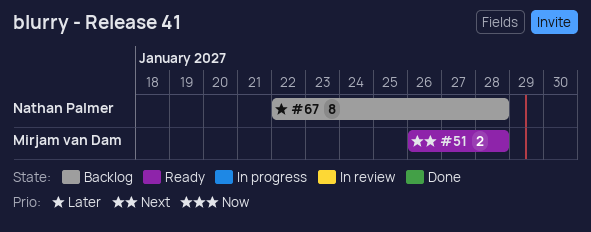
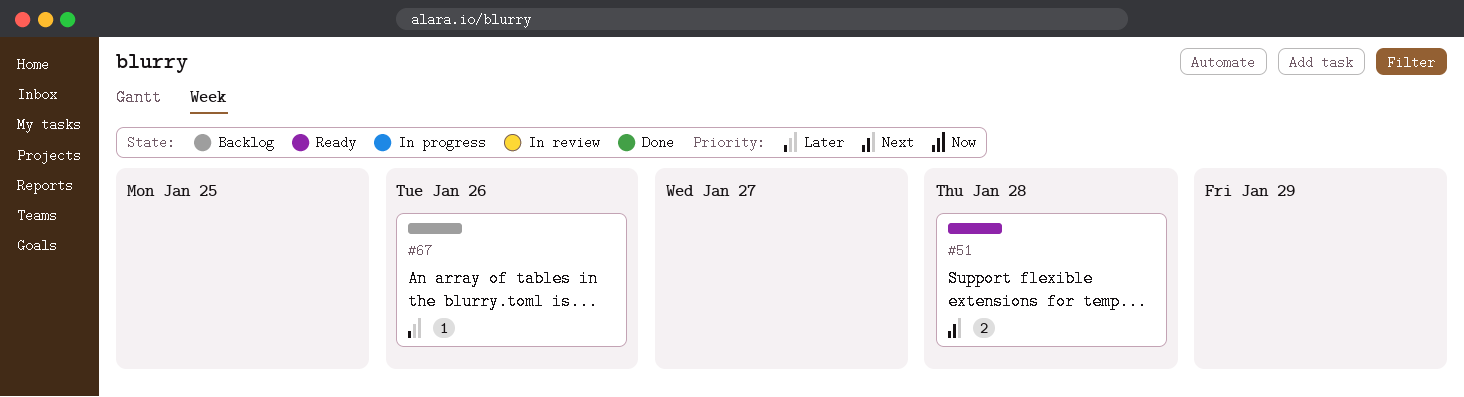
#67, estimate: 8 -> 1
#67, due: Jan 28 -> Jan 26

